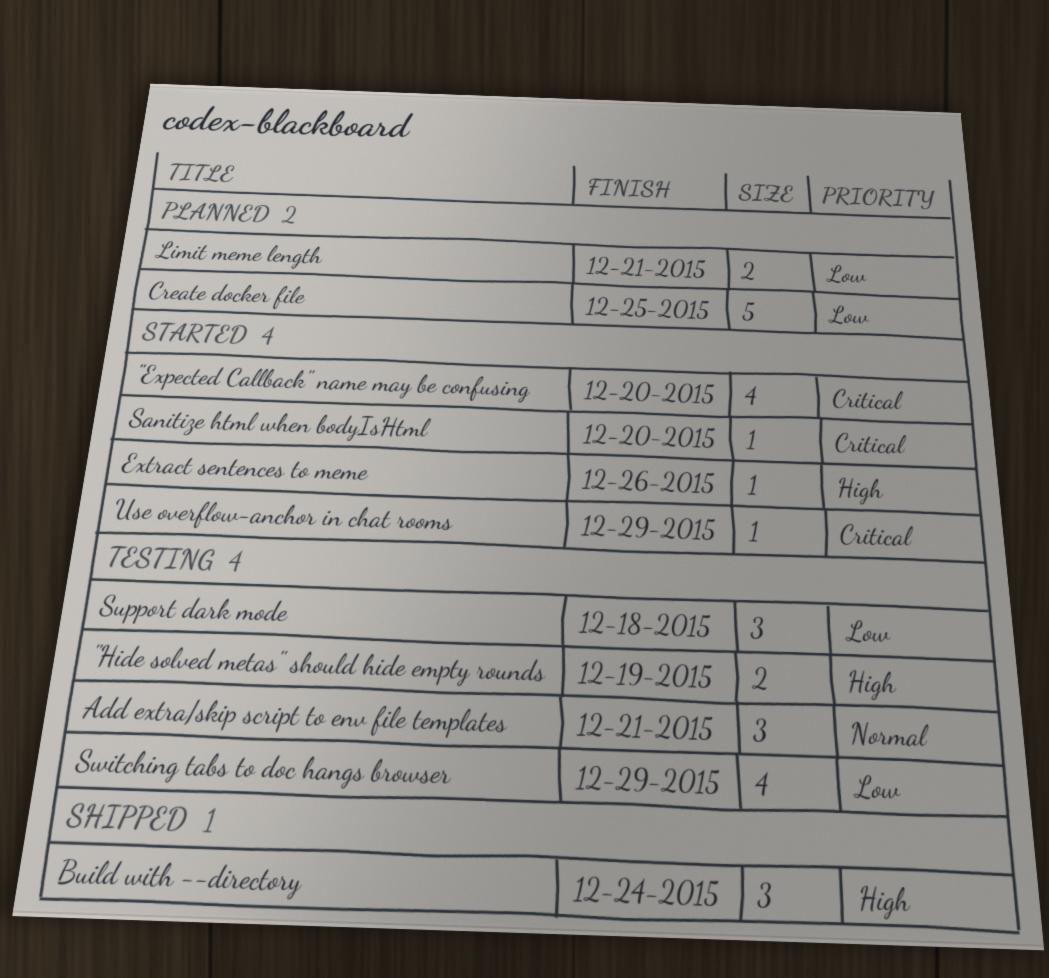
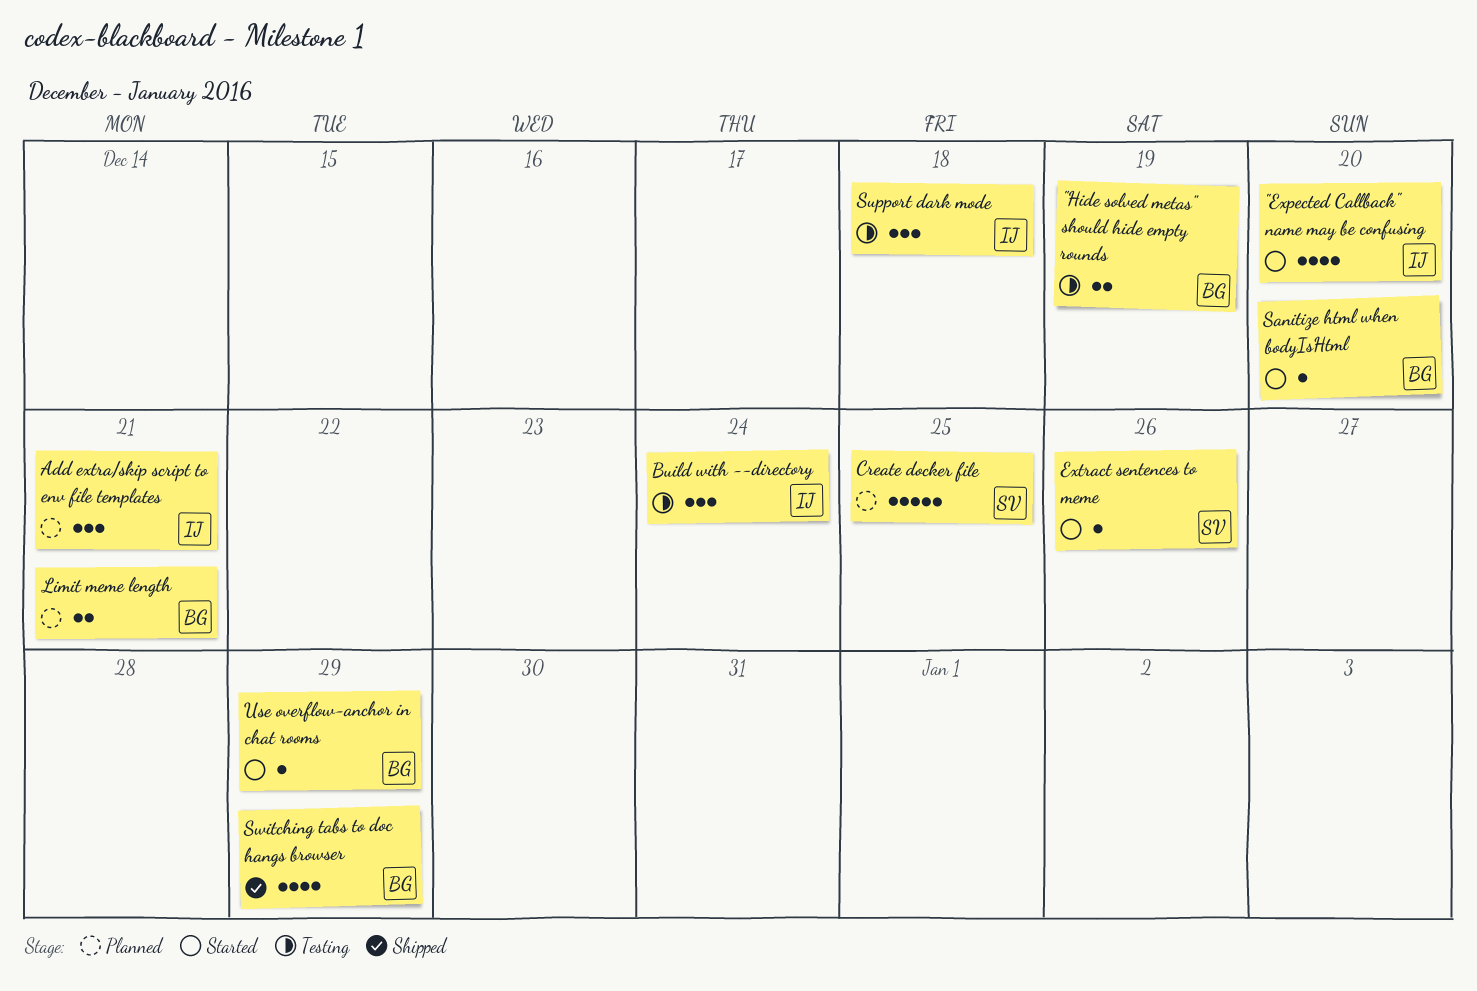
Add extra/skip script to env file templates, status: Testing -> Planned
Build with --directory, status: Shipped -> Testing
Switching tabs to doc hangs browser, status: Testing -> Shipped

